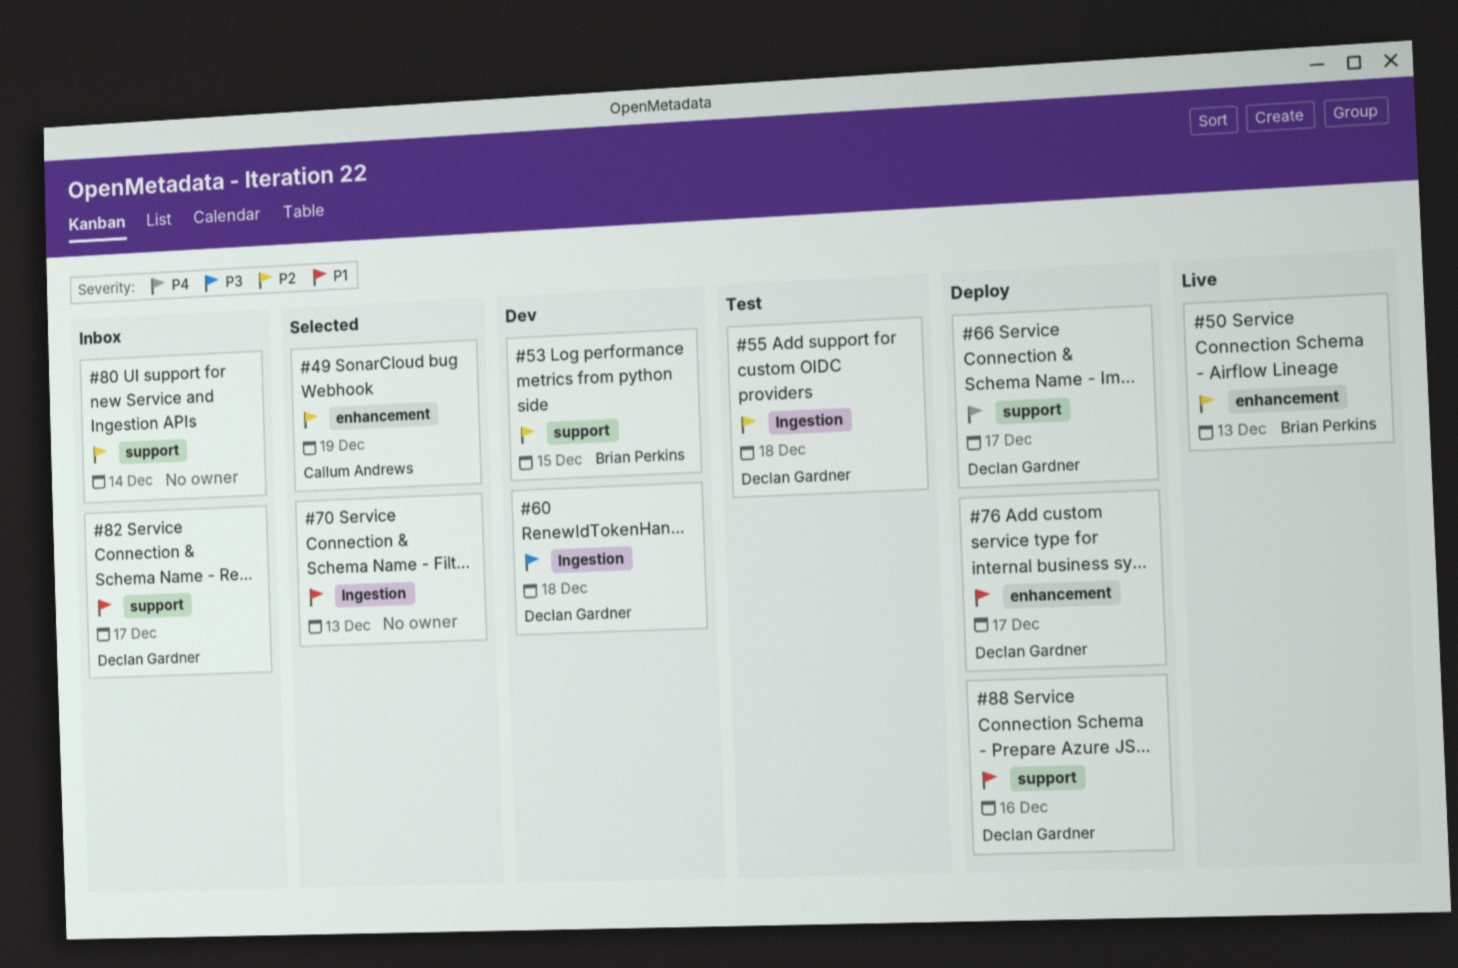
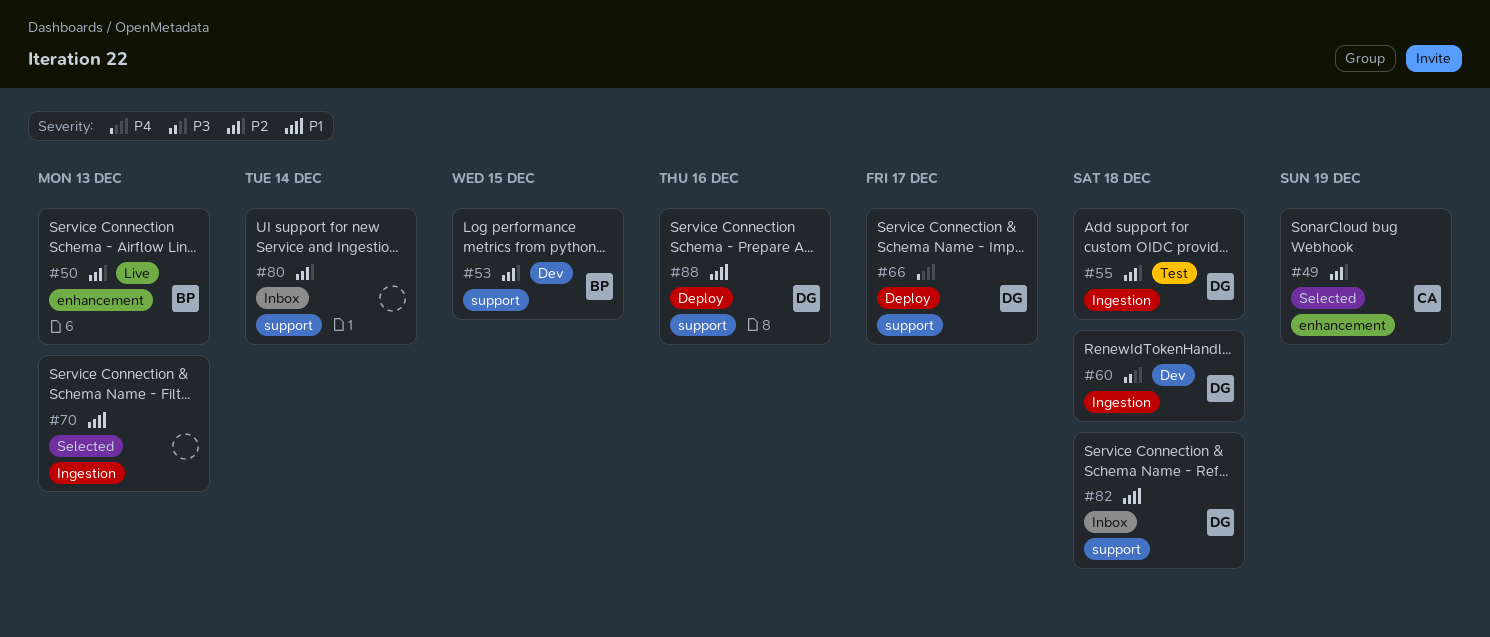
#76: present -> none
#82, due: Dec 17 -> Dec 18

